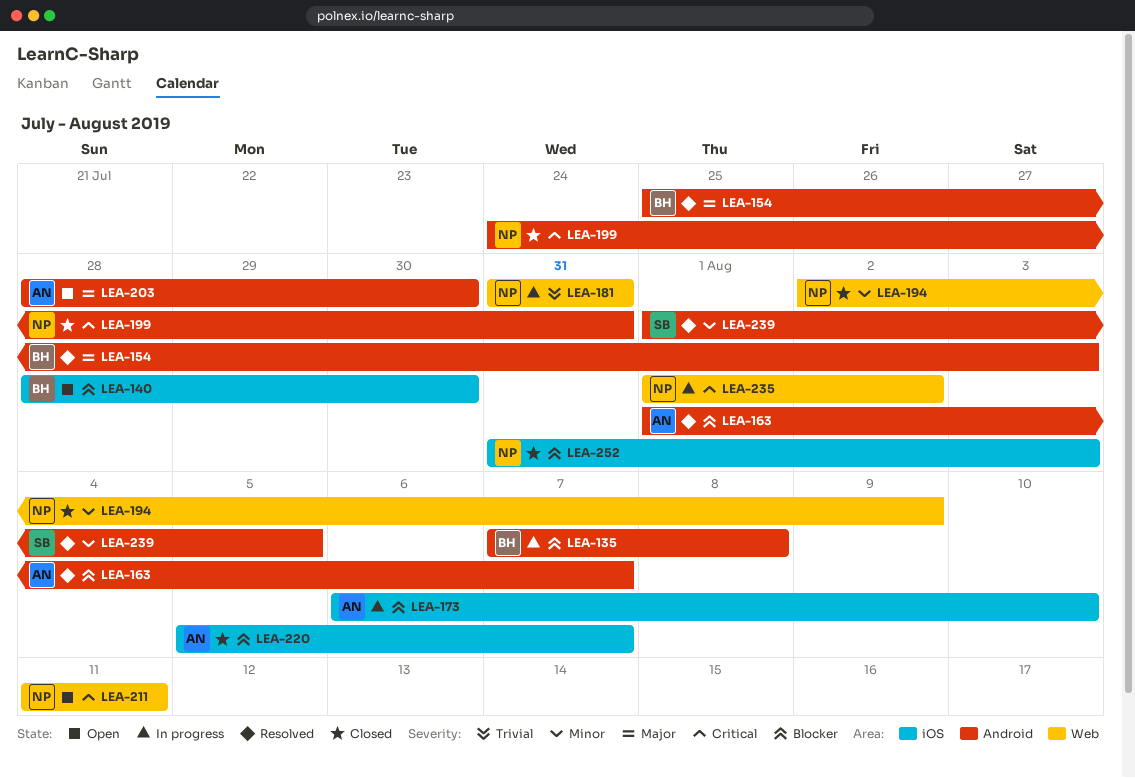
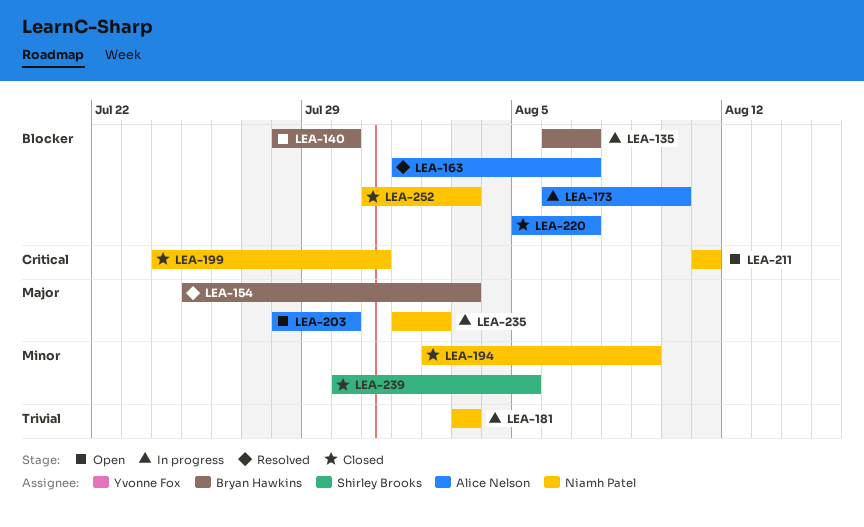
LEA-135, start: Aug 7 -> Aug 6
LEA-135, due: Aug 8 -> Aug 7
LEA-181, start: Jul 31 -> Aug 3
LEA-181, due: Jul 31 -> Aug 3
LEA-235, priority: Critical -> Major
LEA-239, status: Resolved -> Closed
LEA-239, start: Aug 1 -> Jul 30

